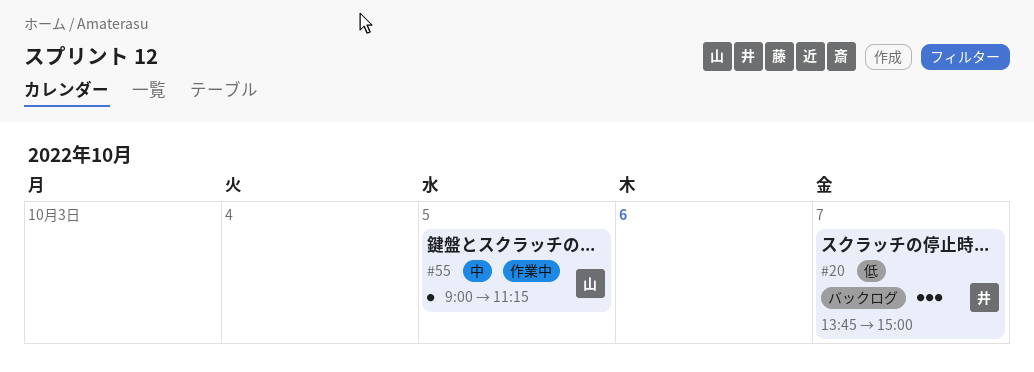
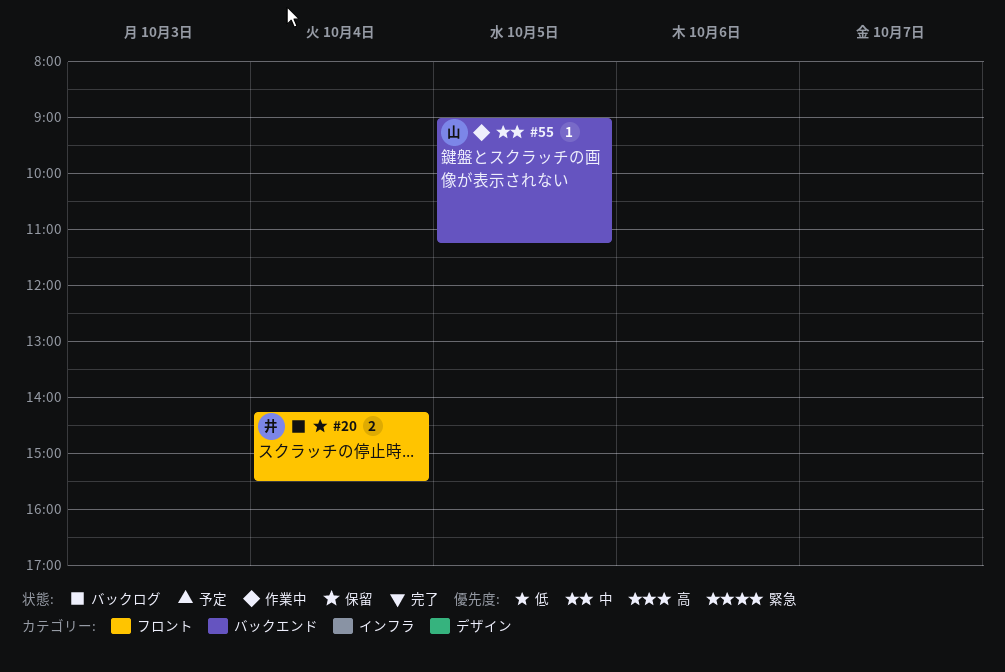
#20, estimate: 3 -> 2
#20, day: Oct 7 -> Oct 4
#20, begins: 13:45 -> 14:15
#20, ends: 15:00 -> 15:30

